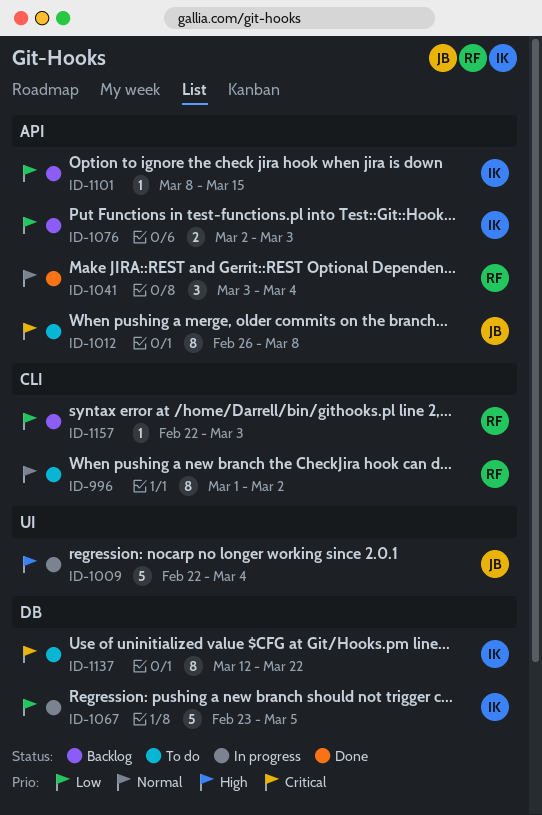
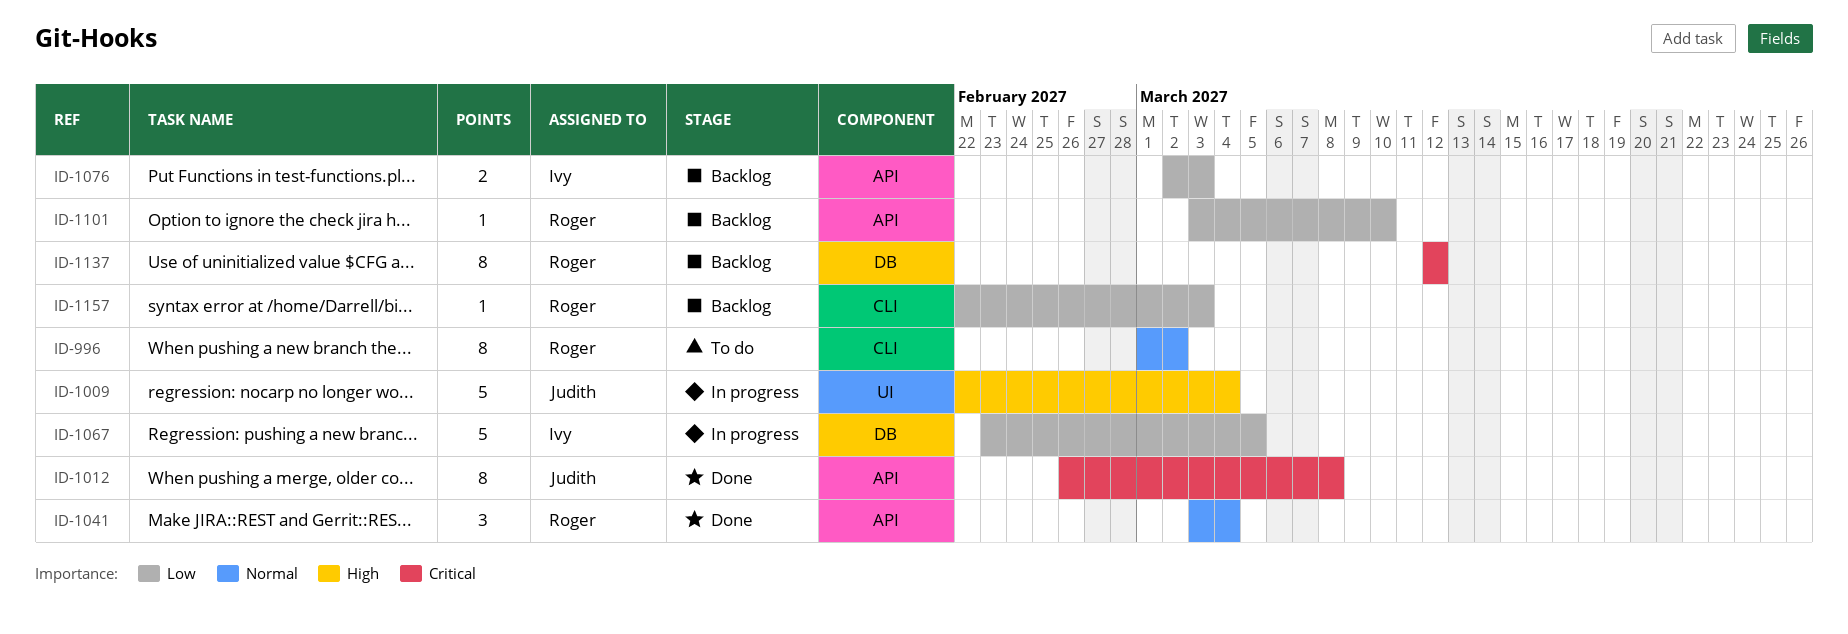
ID-1012, status: To do -> Done
ID-1101, owner: Ivy -> Roger
ID-1101, start: Mar 8 -> Mar 3
ID-1101, due: Mar 15 -> Mar 10
ID-1137, status: To do -> Backlog
ID-1137, owner: Ivy -> Roger
ID-1137, due: Mar 22 -> Mar 12

